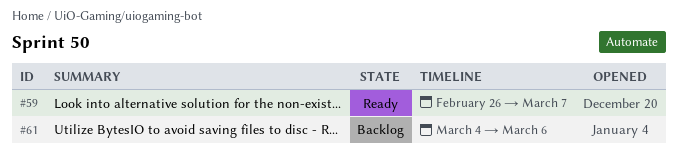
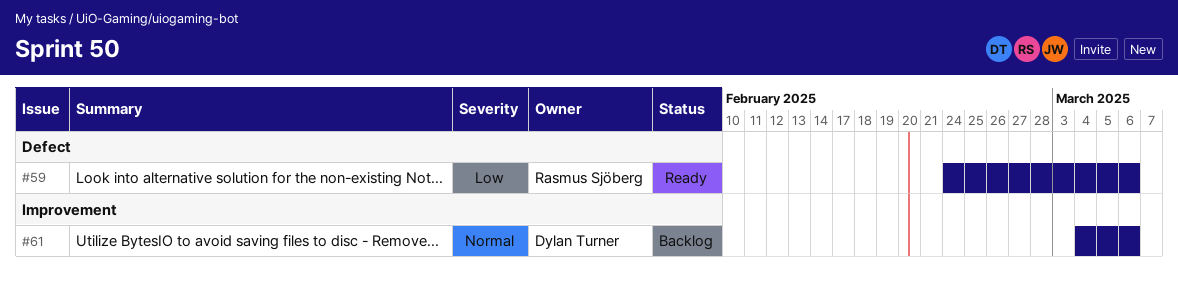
#59, start: Feb 26 -> Feb 24
#59, due: Mar 7 -> Mar 6

